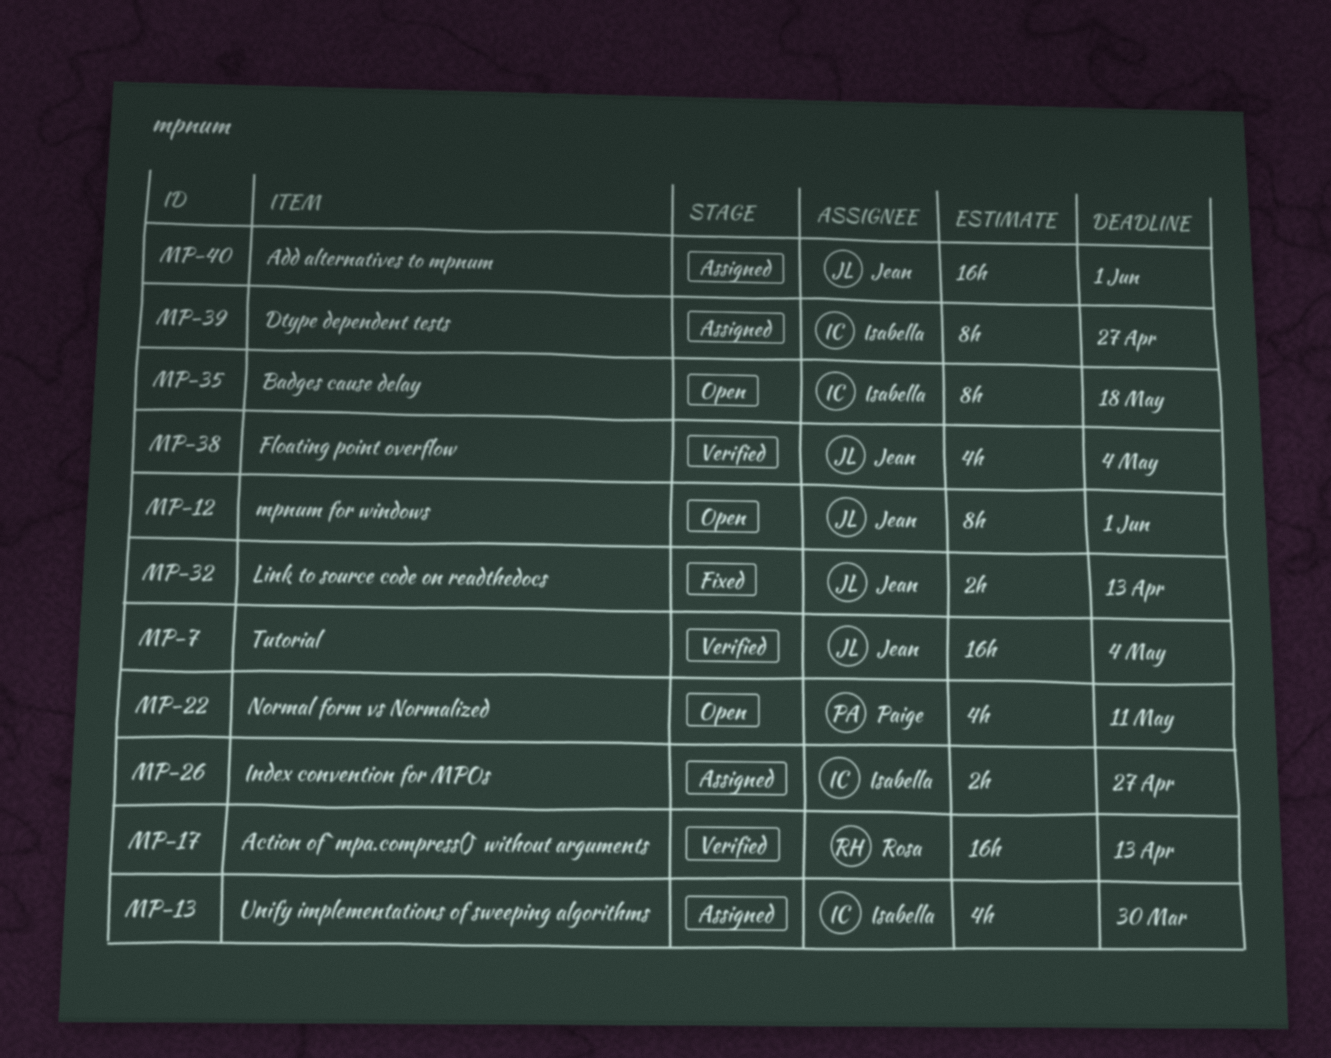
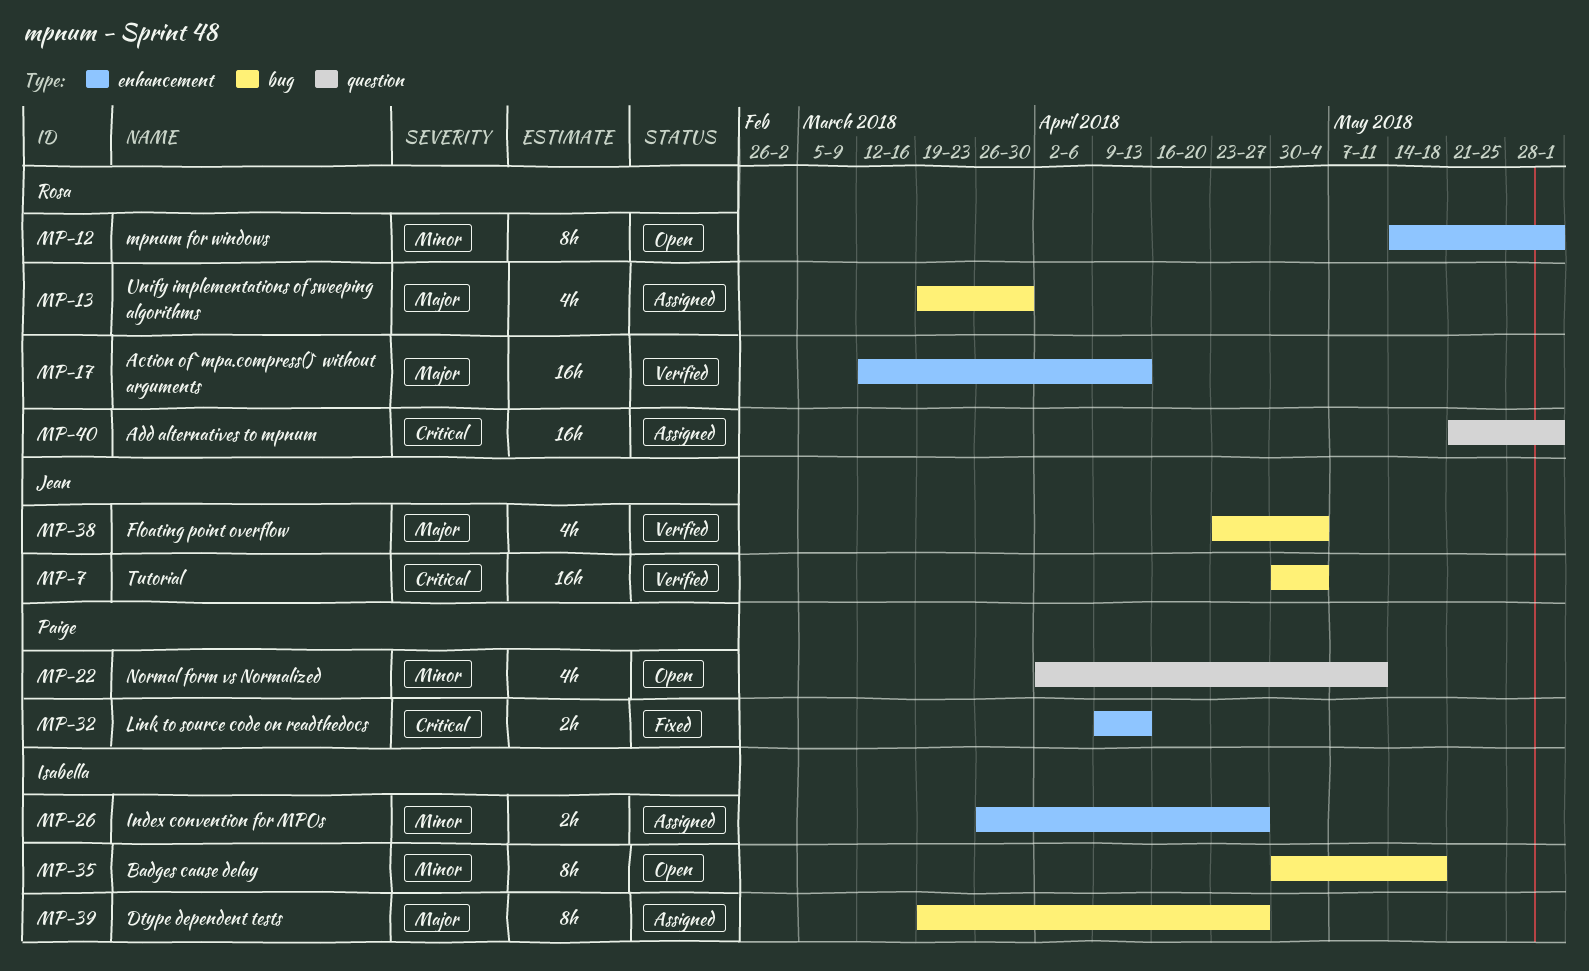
MP-12, owner: Jean -> Rosa
MP-13, owner: Isabella -> Rosa
MP-32, owner: Jean -> Paige
MP-40, owner: Jean -> Rosa

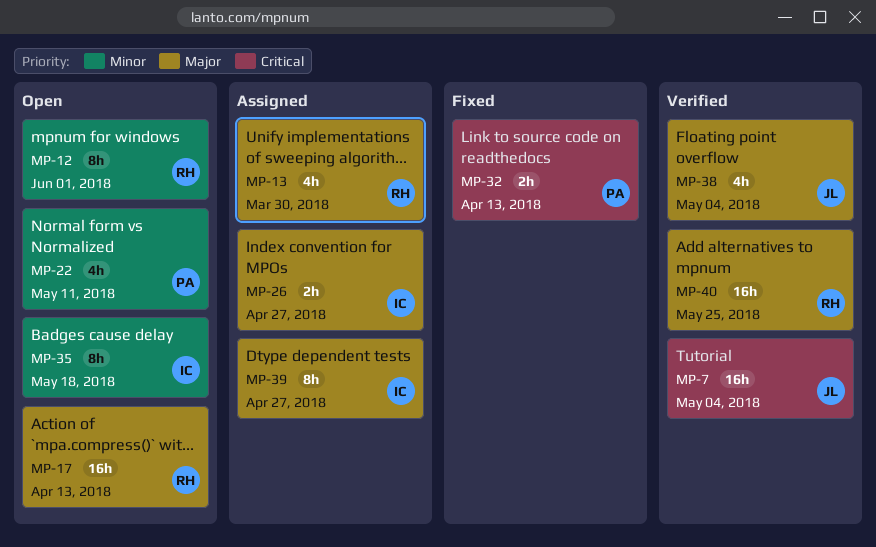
MP-17, status: Verified -> Open
MP-26, priority: Minor -> Major
MP-40, status: Assigned -> Verified
MP-40, priority: Critical -> Major
MP-40, due: Jun 1 -> May 25

